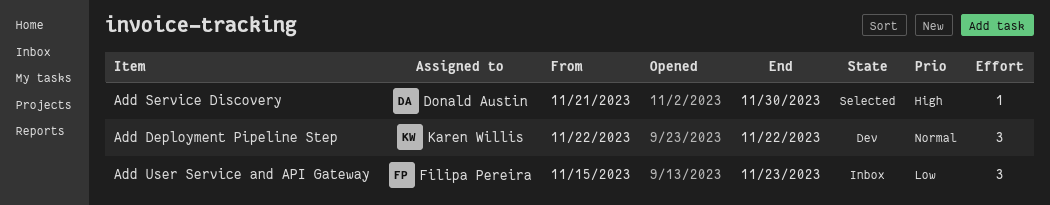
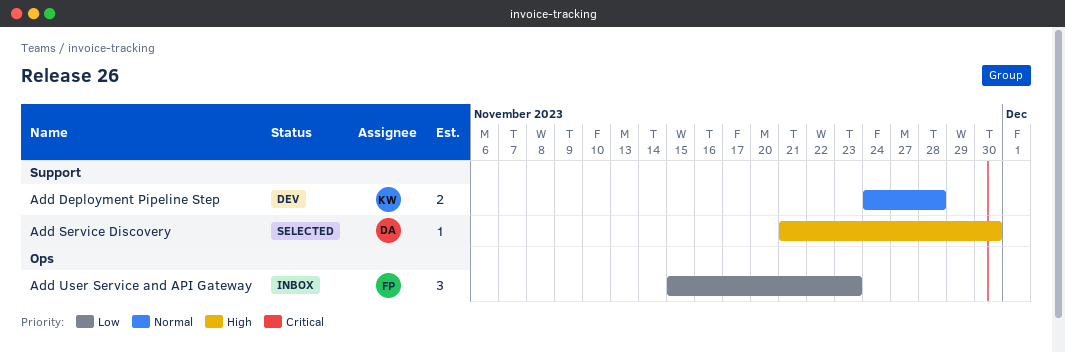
Add Deployment Pipeline Step, estimate: 3 -> 2
Add Deployment Pipeline Step, start: Nov 22 -> Nov 24
Add Deployment Pipeline Step, due: Nov 22 -> Nov 28

